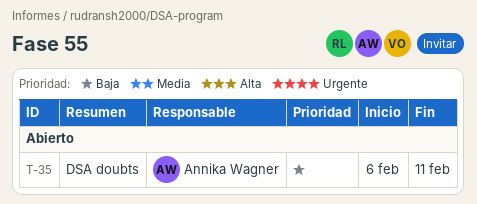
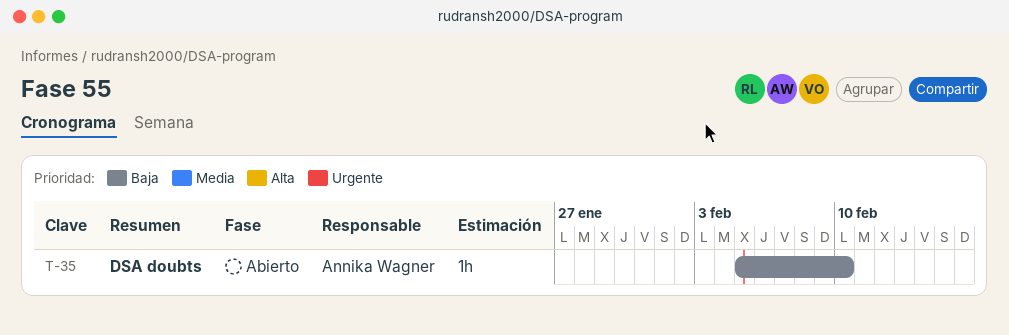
T-35, start: Feb 6 -> Feb 5
T-35, due: Feb 11 -> Feb 10

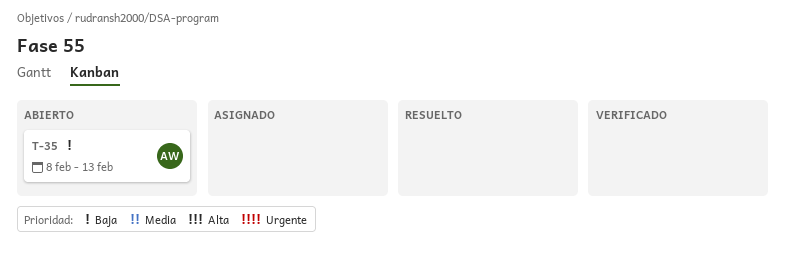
T-35, start: Feb 5 -> Feb 8
T-35, due: Feb 10 -> Feb 13

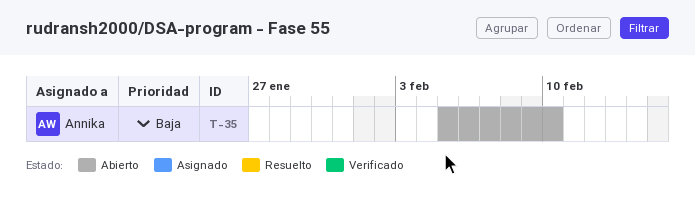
T-35, start: Feb 8 -> Feb 5
T-35, due: Feb 13 -> Feb 10

